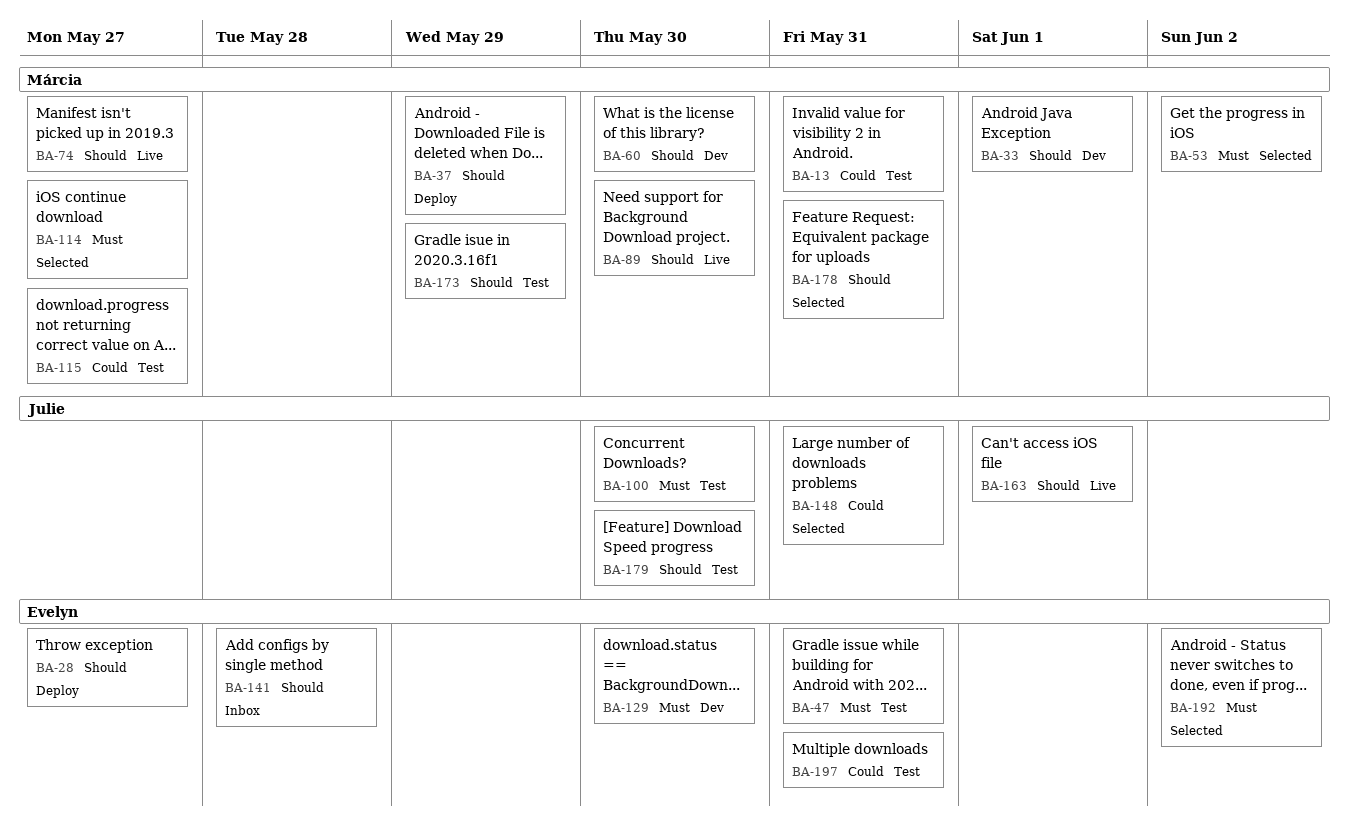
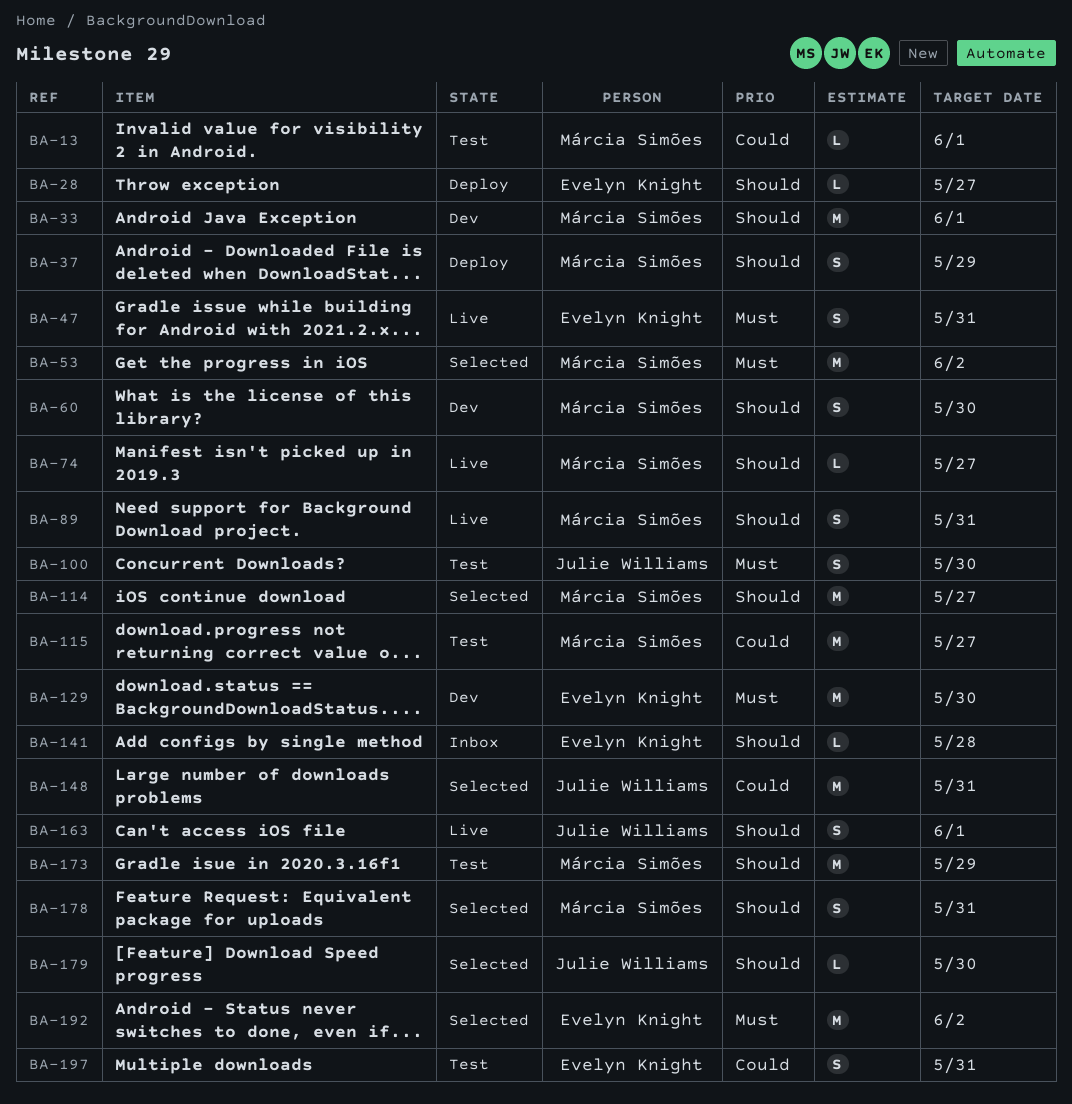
BA-13, due: May 31 -> Jun 1
BA-47, status: Test -> Live
BA-89, due: May 30 -> May 31
BA-114, priority: Must -> Should
BA-179, status: Test -> Selected

